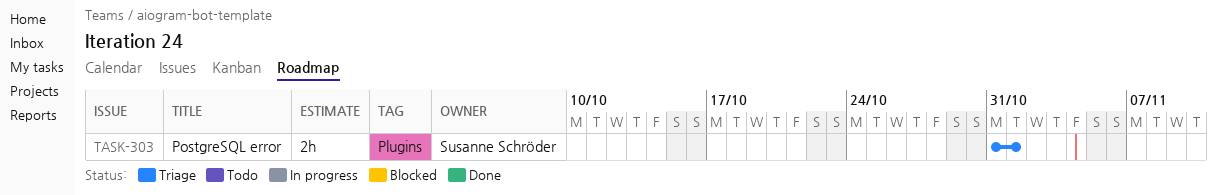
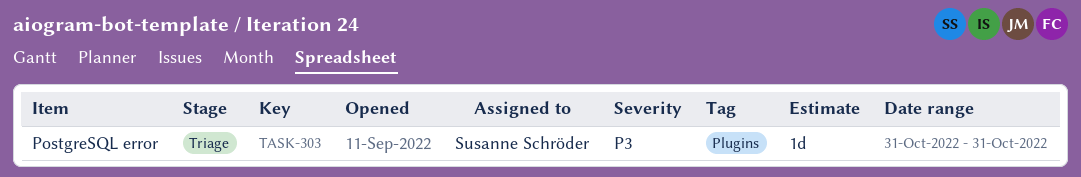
TASK-303, estimate: 2h -> 1d
TASK-303, due: Nov 1 -> Oct 31

